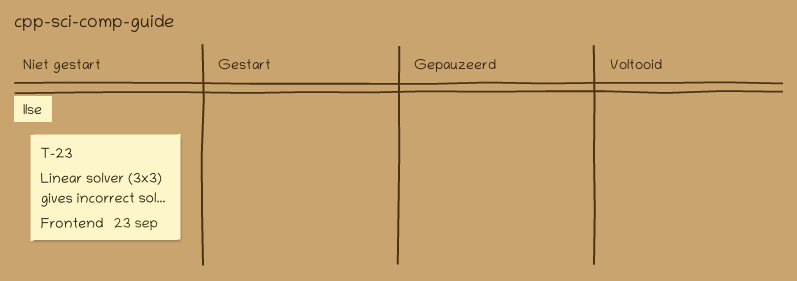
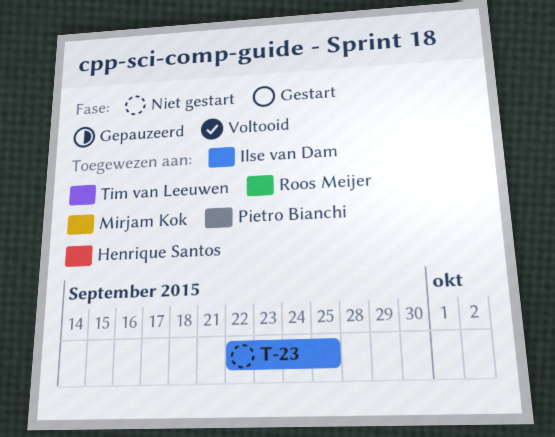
T-23, due: Sep 23 -> Sep 25

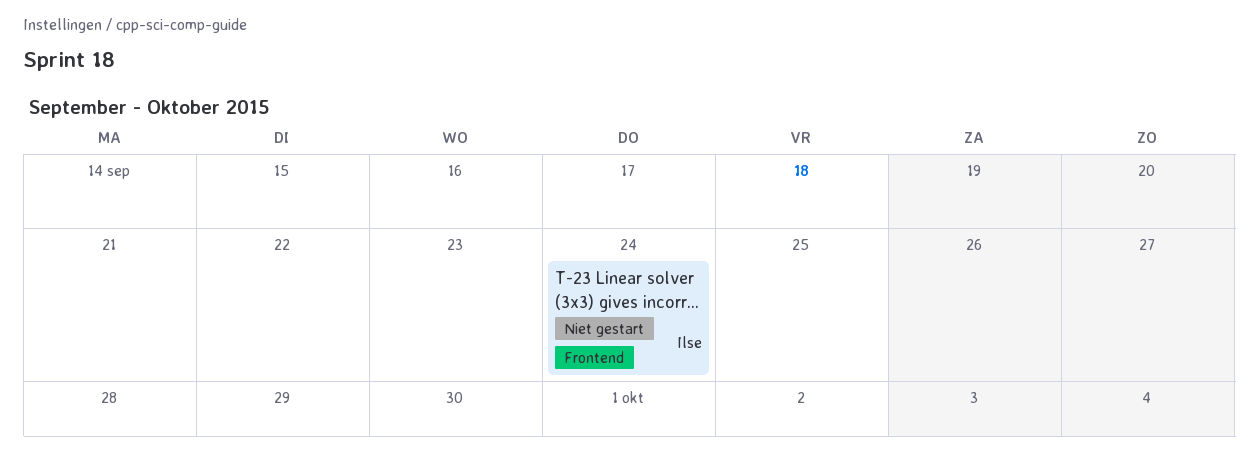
T-23, due: Sep 25 -> Sep 24

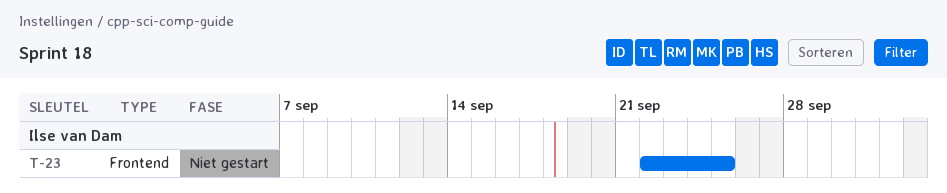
T-23, due: Sep 24 -> Sep 25

